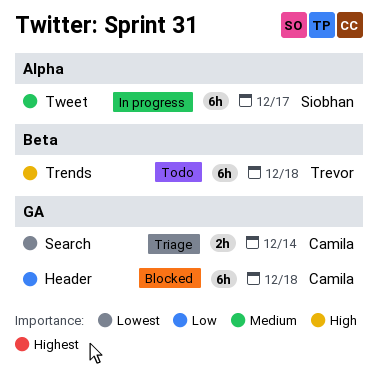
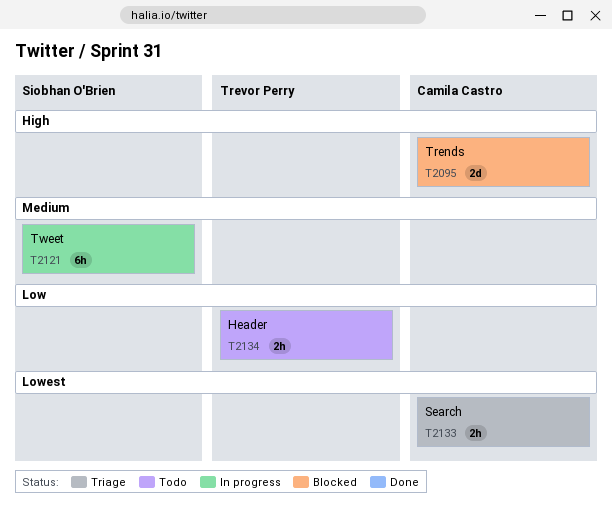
Header, status: Blocked -> Todo
Header, owner: Camila Castro -> Trevor Perry
Header, estimate: 6h -> 2h
Trends, status: Todo -> Blocked
Trends, owner: Trevor Perry -> Camila Castro
Trends, estimate: 6h -> 2d

